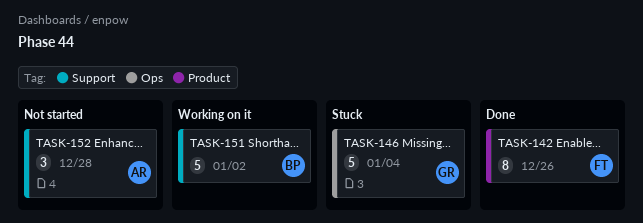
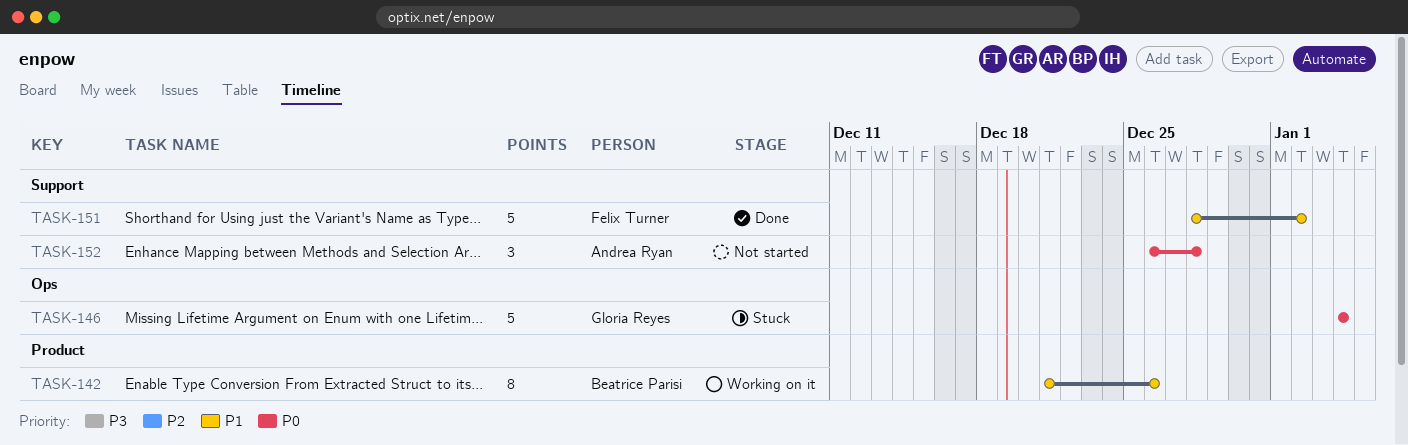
TASK-142, status: Done -> Working on it
TASK-142, owner: Felix Turner -> Beatrice Parisi
TASK-151, status: Working on it -> Done
TASK-151, owner: Beatrice Parisi -> Felix Turner

